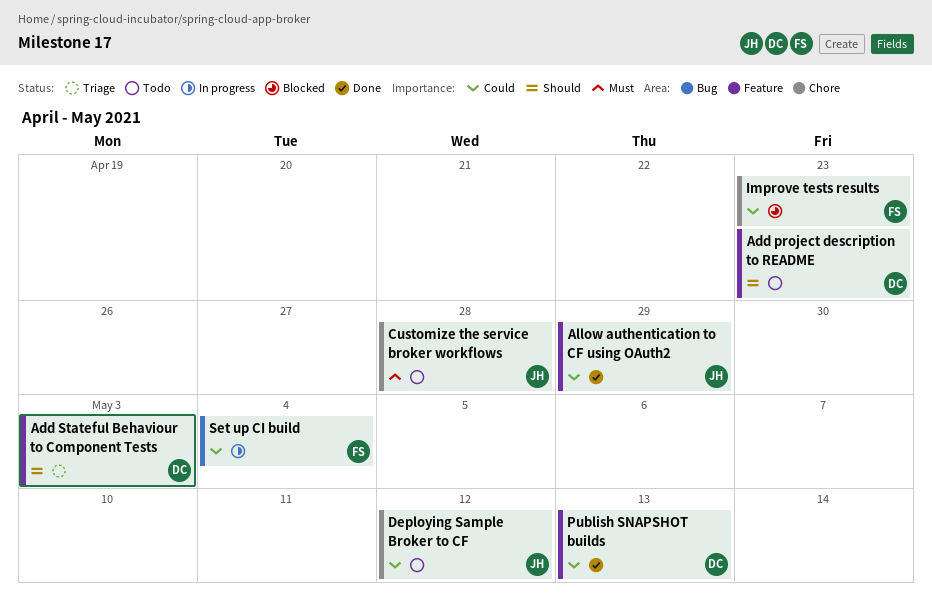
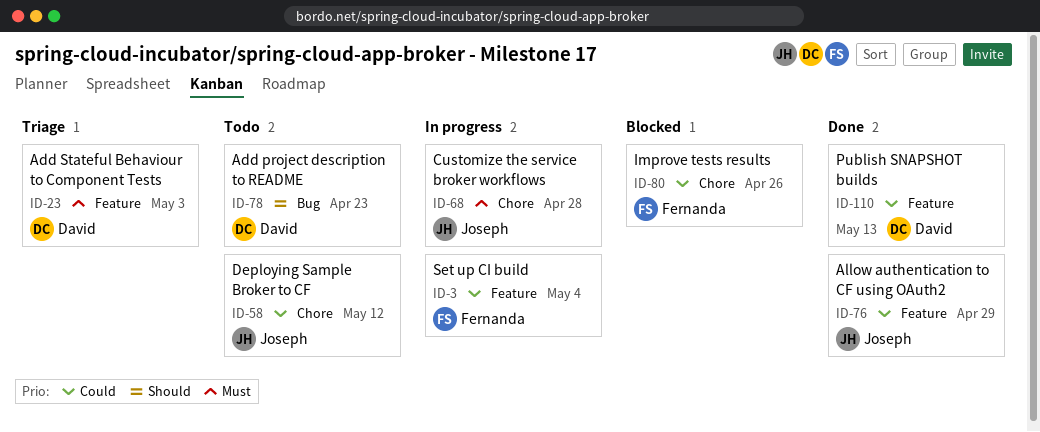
Add project description to README, label: Feature -> Bug
Add Stateful Behaviour to Component Tests, priority: Should -> Must
Customize the service broker workflows, status: Todo -> In progress
Improve tests results, due: Apr 23 -> Apr 26
Set up CI build, label: Bug -> Feature

